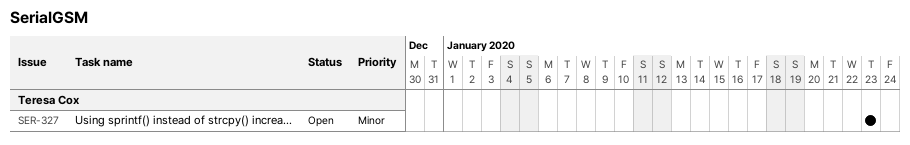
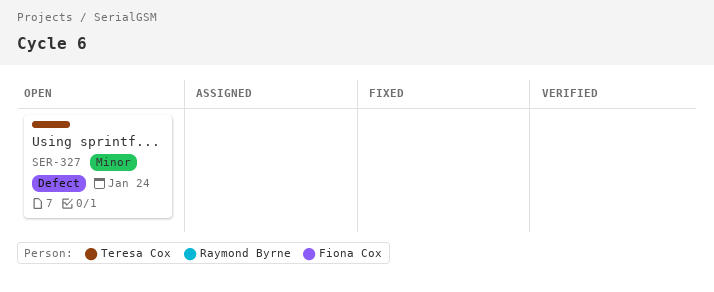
SER-327, due: Jan 23 -> Jan 24

